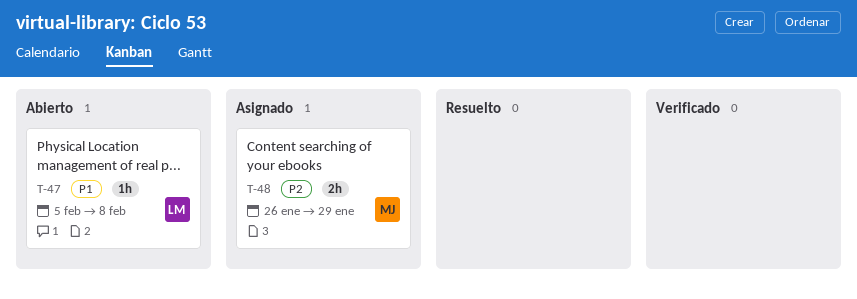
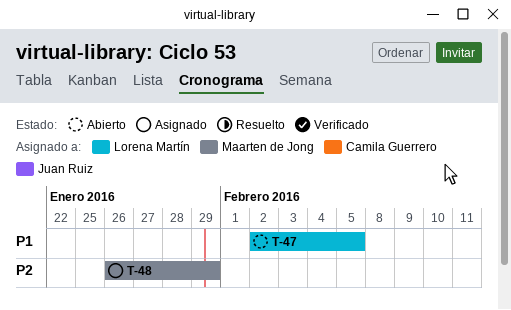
T-47, start: Feb 5 -> Feb 2
T-47, due: Feb 8 -> Feb 5

